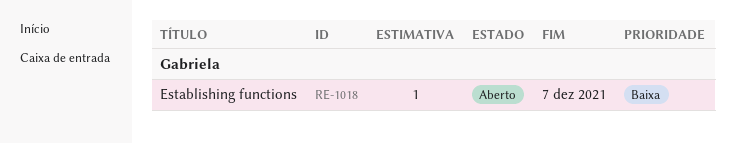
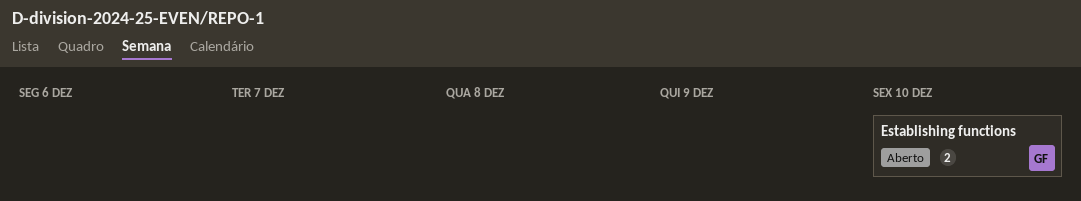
Establishing functions, estimate: 1 -> 2
Establishing functions, due: Dec 7 -> Dec 10

